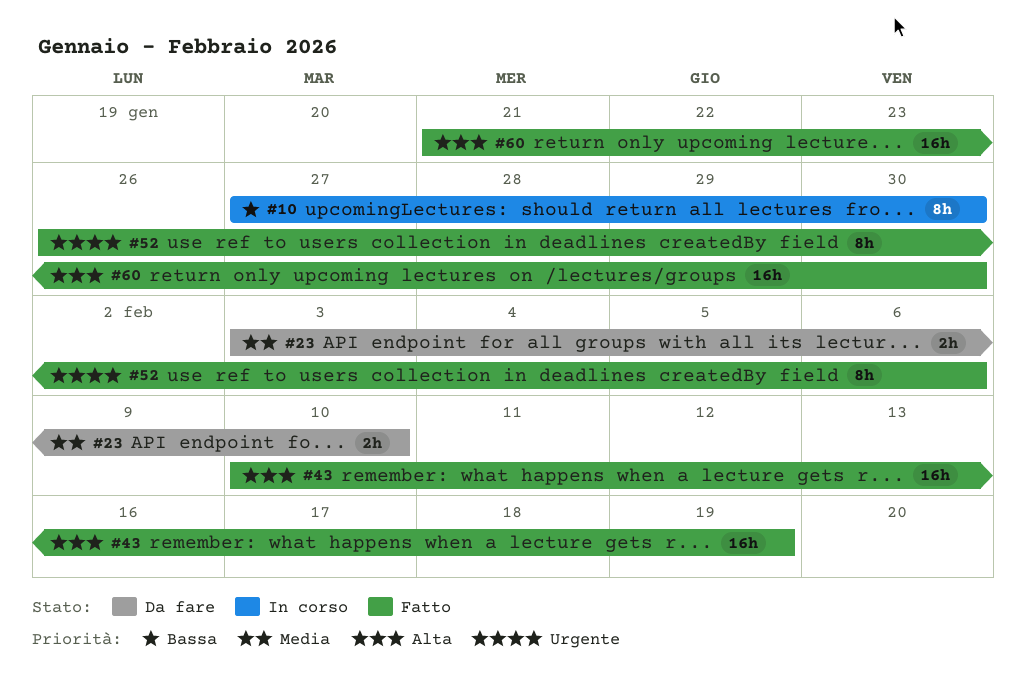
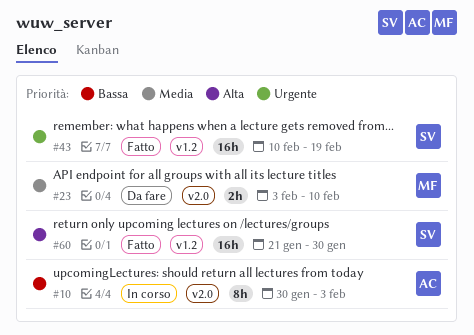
#10, start: Jan 27 -> Jan 30
#10, due: Jan 30 -> Feb 3
#43, priority: Alta -> Urgente
#52: present -> none

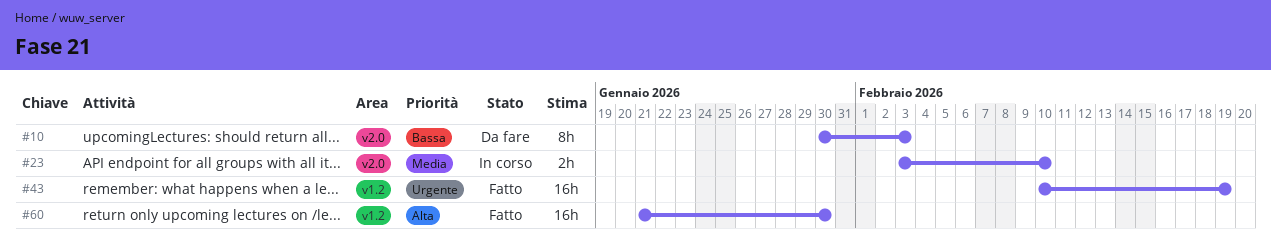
#10, status: In corso -> Da fare
#23, status: Da fare -> In corso

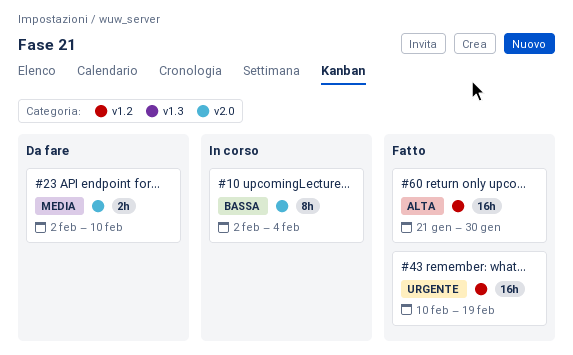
#10, status: Da fare -> In corso
#10, start: Jan 30 -> Feb 2
#10, due: Feb 3 -> Feb 4
#23, status: In corso -> Da fare
#23, start: Feb 3 -> Feb 2

